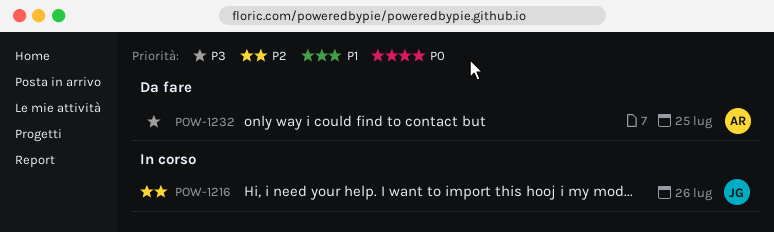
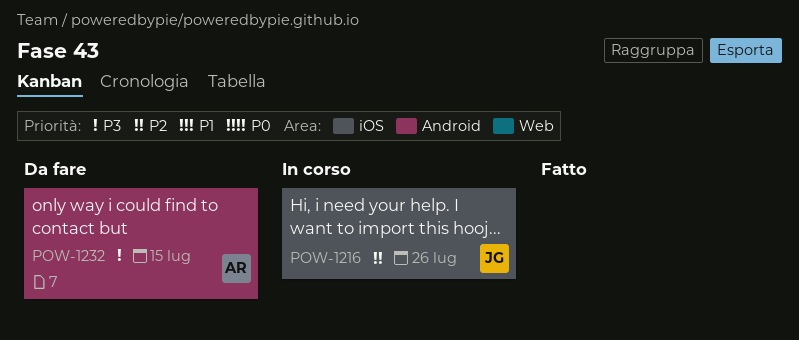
POW-1232, due: Jul 25 -> Jul 15

